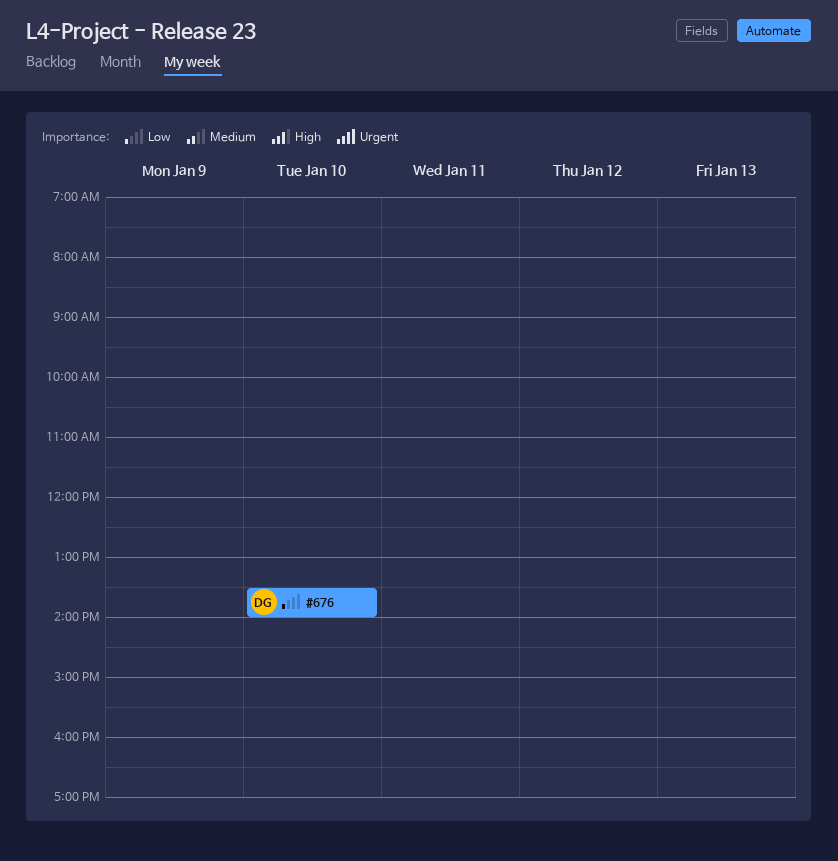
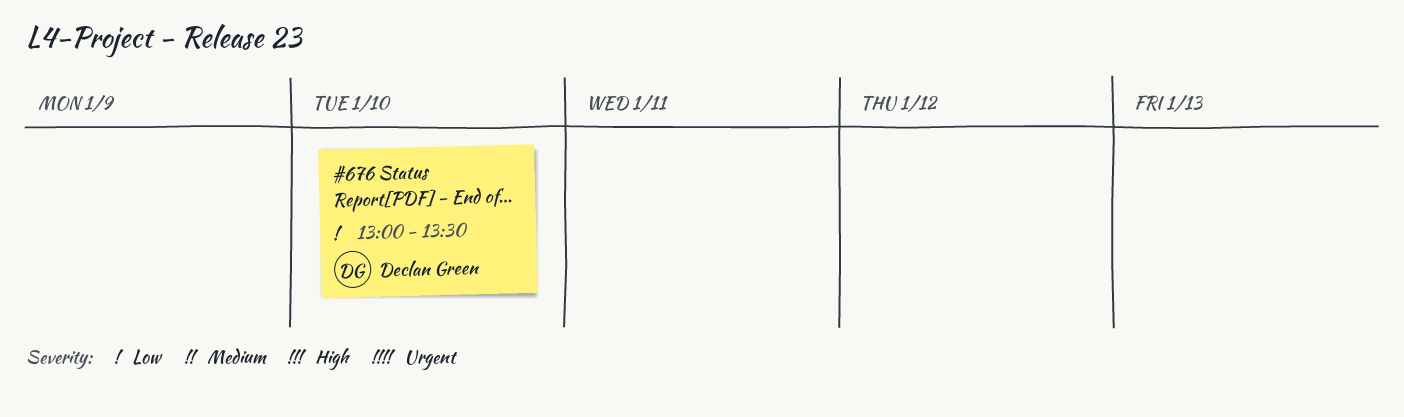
#676, begins: 13:30 -> 13:00
#676, ends: 14:00 -> 13:30

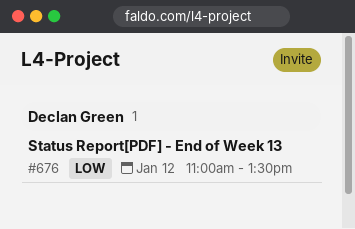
#676, day: Jan 10 -> Jan 12
#676, begins: 13:00 -> 11:00

